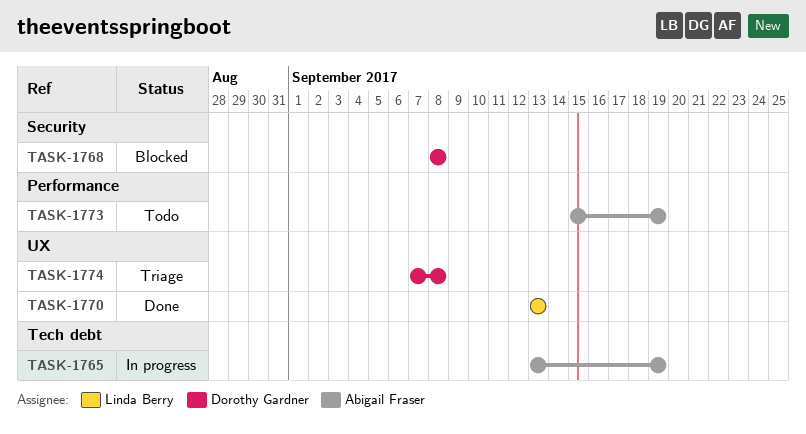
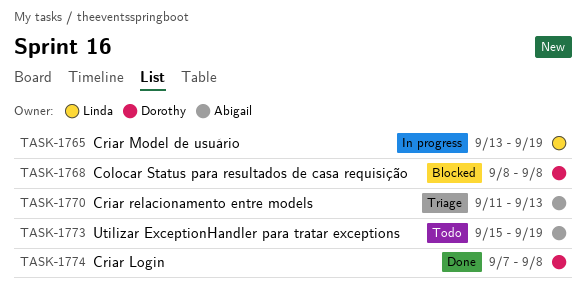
TASK-1765, owner: Abigail Fraser -> Linda Berry
TASK-1770, status: Done -> Triage
TASK-1770, owner: Linda Berry -> Abigail Fraser
TASK-1770, start: Sep 13 -> Sep 11
TASK-1774, status: Triage -> Done

